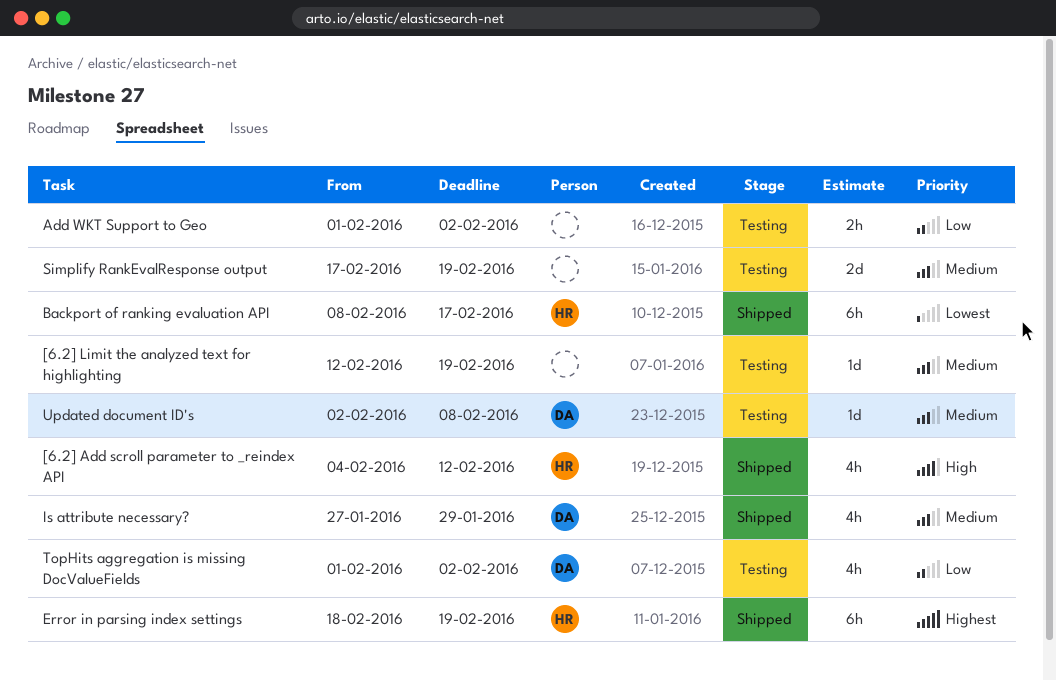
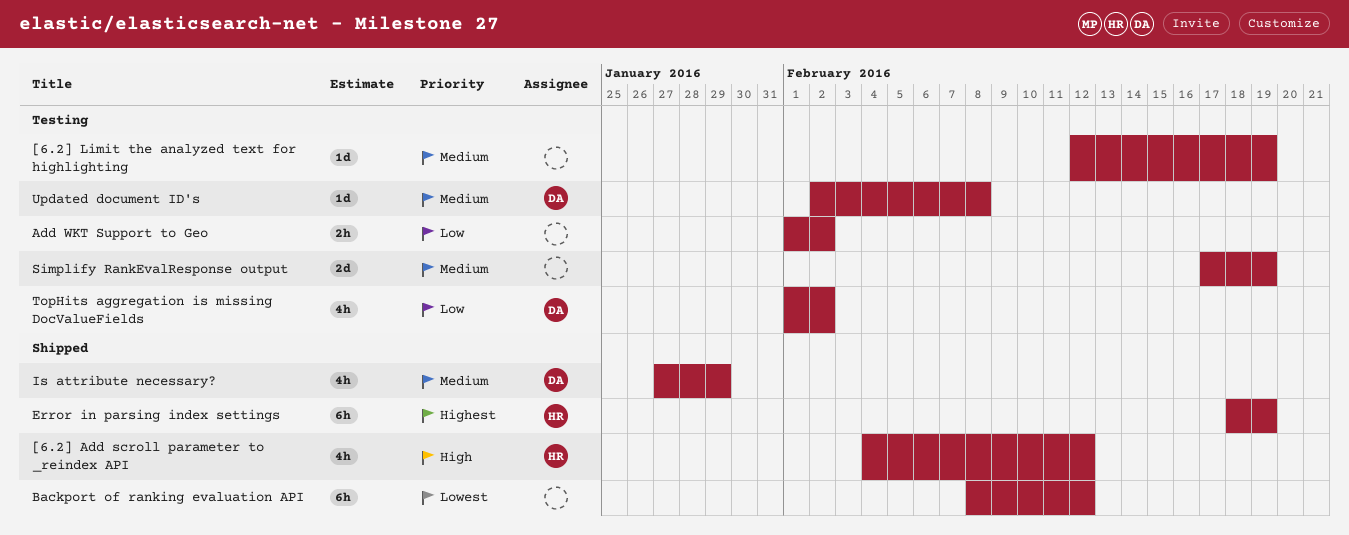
Backport of ranking evaluation API, owner: HR -> none
Backport of ranking evaluation API, due: Feb 17 -> Feb 12

